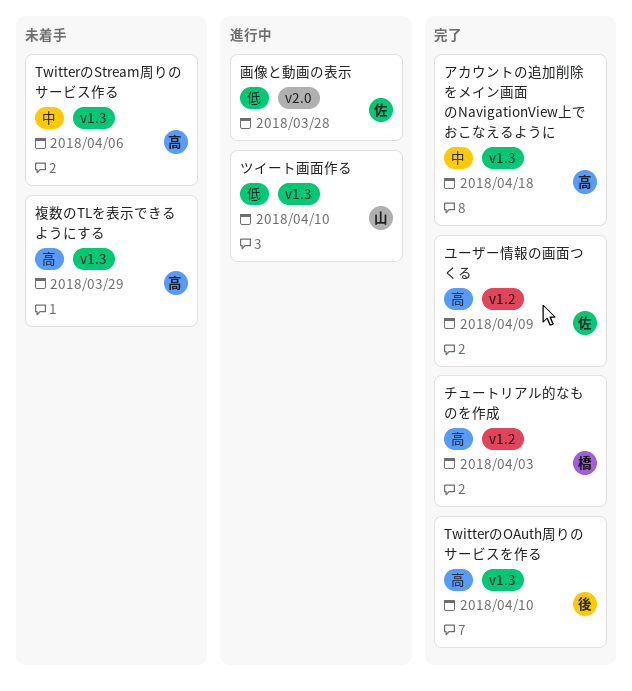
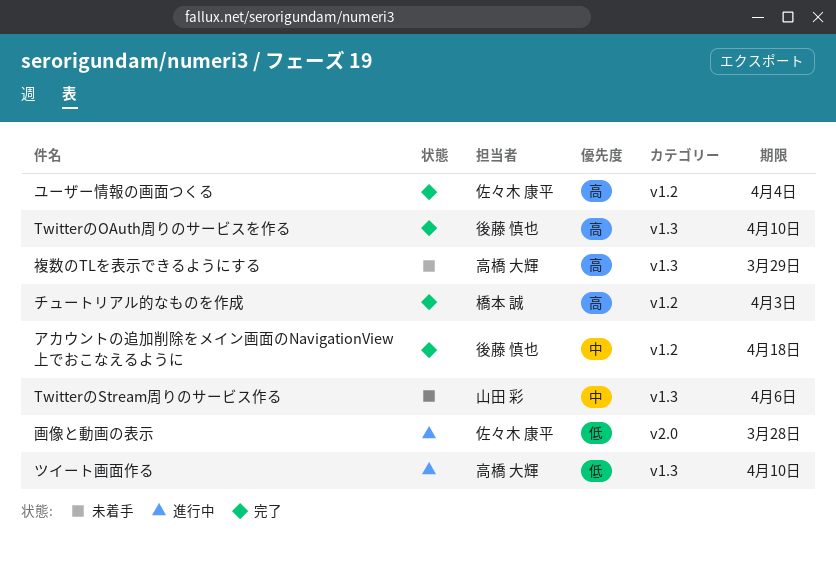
TwitterのStream周りのサービス作る, owner: 高橋 大輝 -> 山田 彩
アカウントの追加削除をメイン画面のNavigationView上でおこなえるように, owner: 高橋 大輝 -> 後藤 慎也
アカウントの追加削除をメイン画面のNavigationView上でおこなえるように, label: v1.3 -> v1.2
ツイート画面作る, owner: 山田 彩 -> 高橋 大輝
ユーザー情報の画面つくる, due: Apr 9 -> Apr 4

